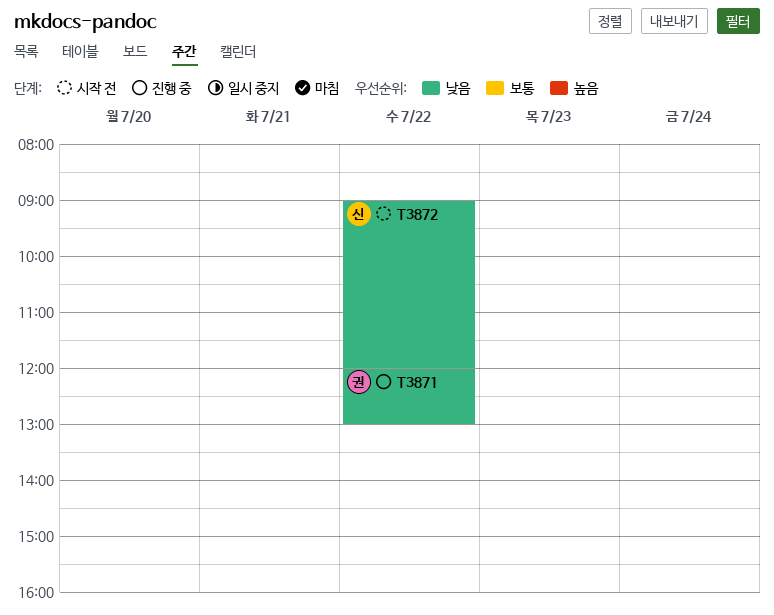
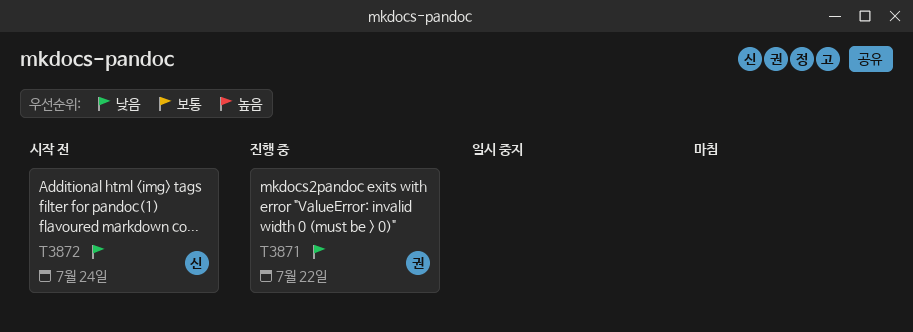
T3872, day: Jul 22 -> Jul 24

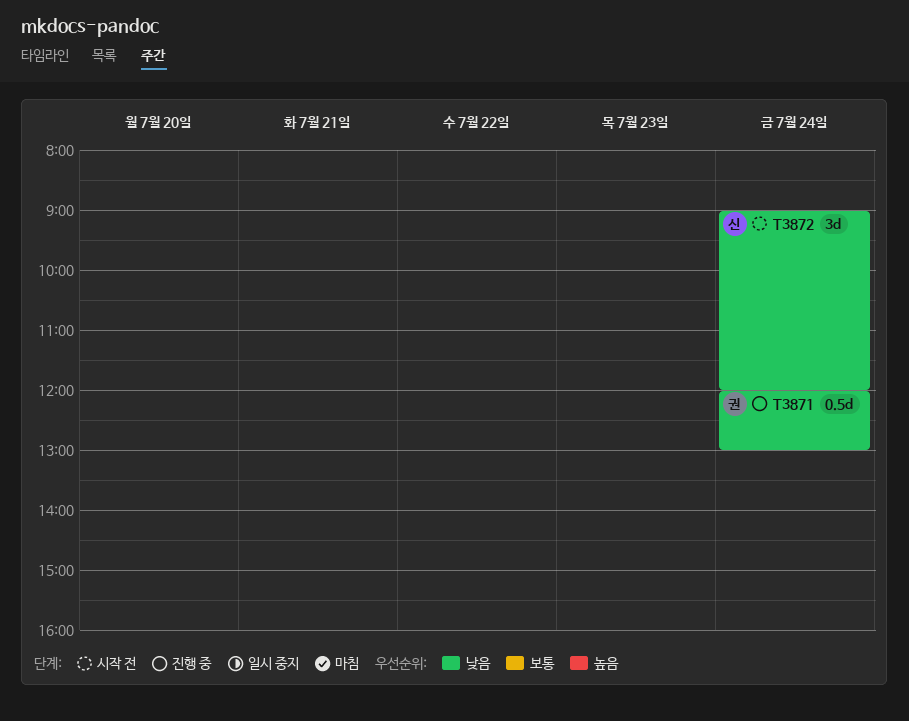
T3871, day: Jul 22 -> Jul 24

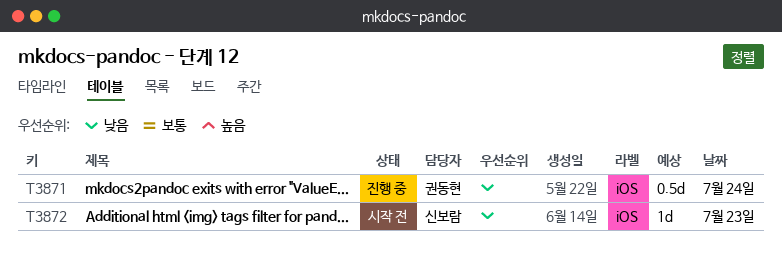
T3872, estimate: 3d -> 1d
T3872, day: Jul 24 -> Jul 23

